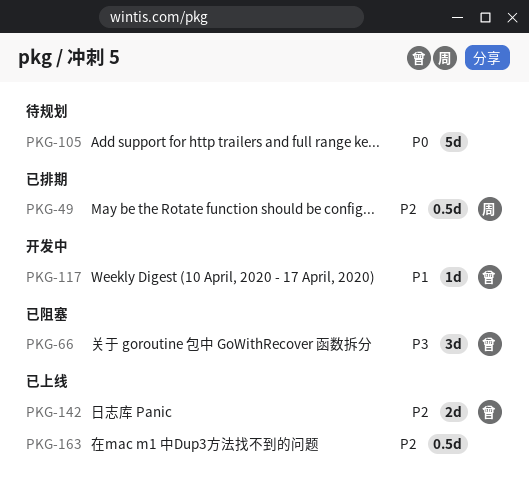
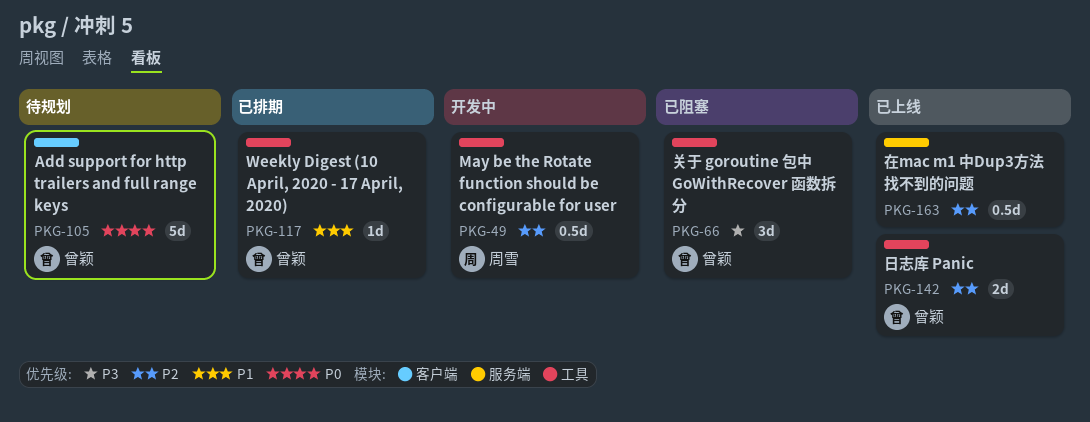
PKG-49, status: 已排期 -> 开发中
PKG-105, owner: none -> 曾颖
PKG-117, status: 开发中 -> 已排期

